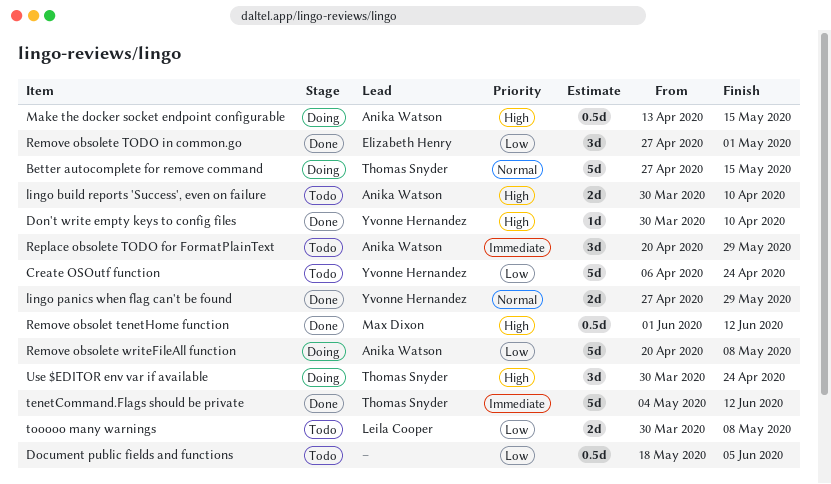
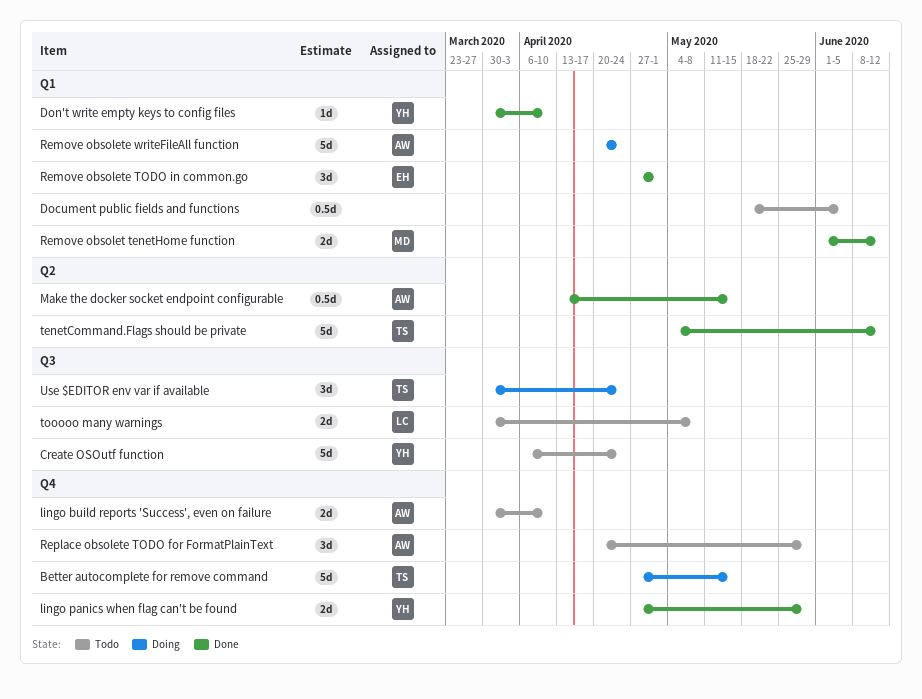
Make the docker socket endpoint configurable, status: Doing -> Done
Remove obsolet tenetHome function, estimate: 0.5d -> 2d
Remove obsolete writeFileAll function, due: May 8 -> Apr 24

